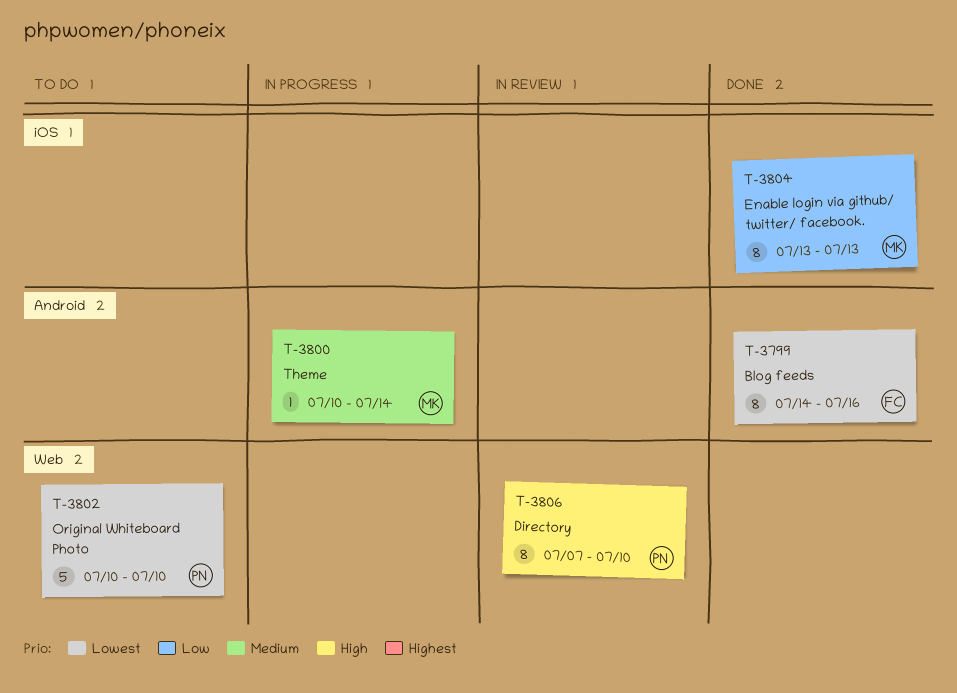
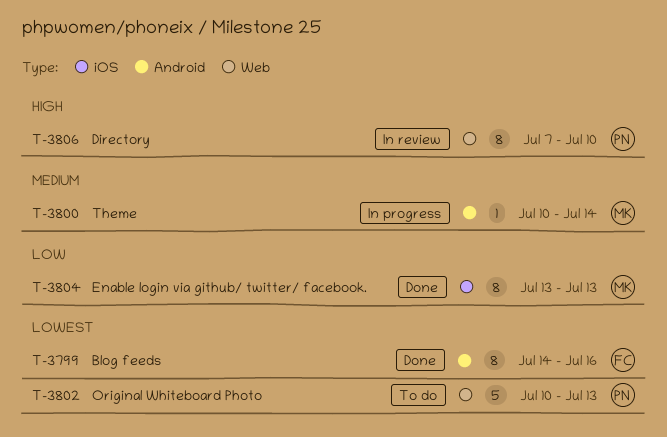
T-3802, due: Jul 10 -> Jul 13

